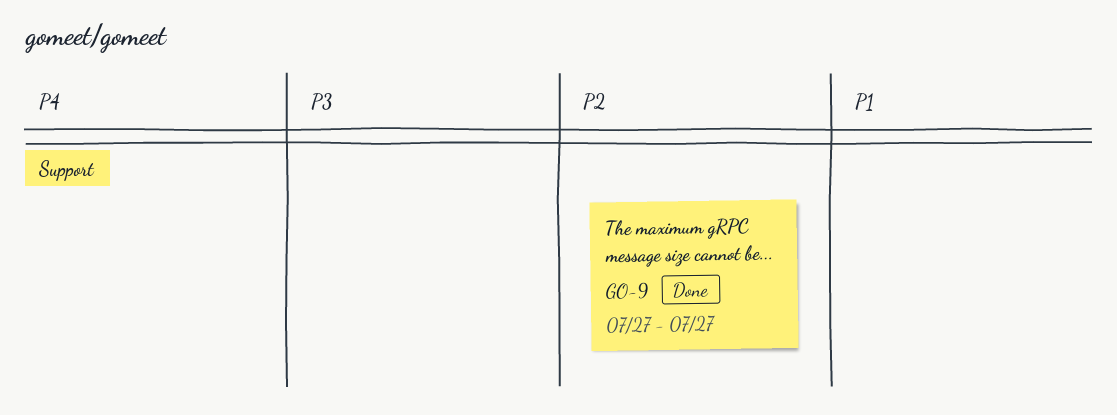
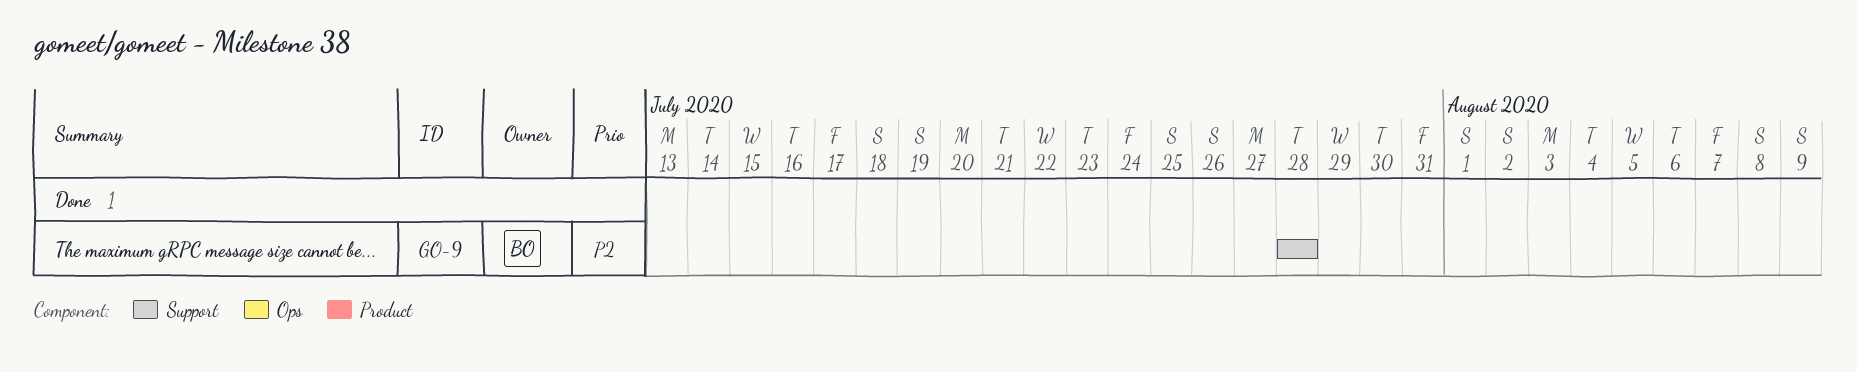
GO-9, start: Jul 27 -> Jul 28
GO-9, due: Jul 27 -> Jul 28

